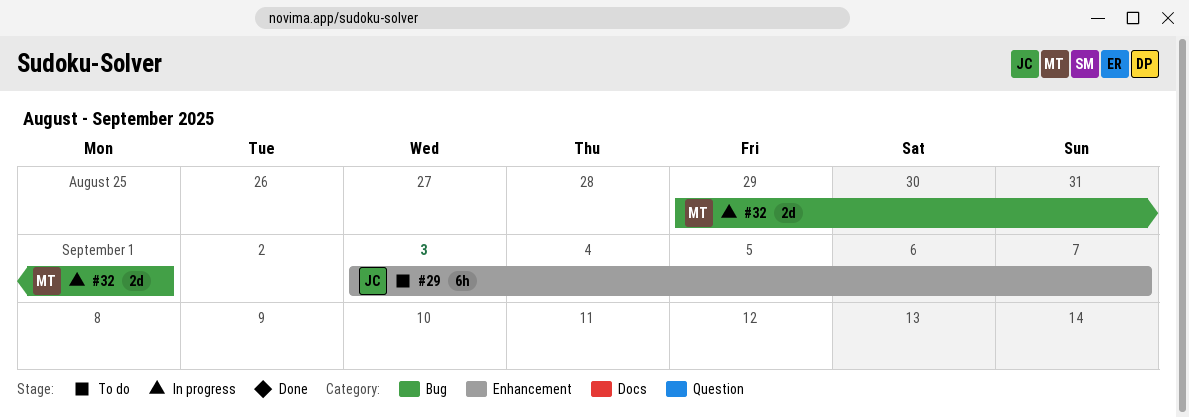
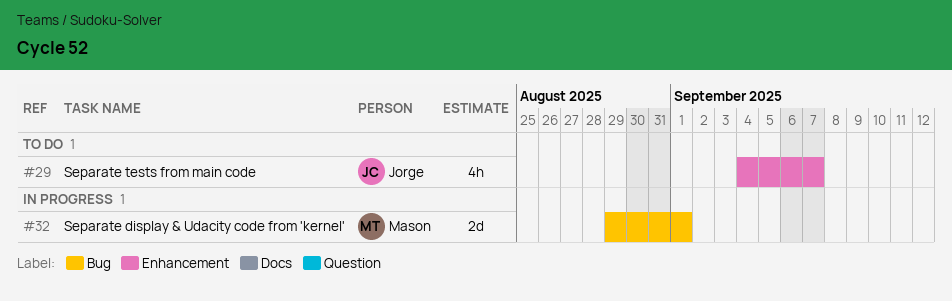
#29, estimate: 6h -> 4h
#29, start: Sep 3 -> Sep 4

